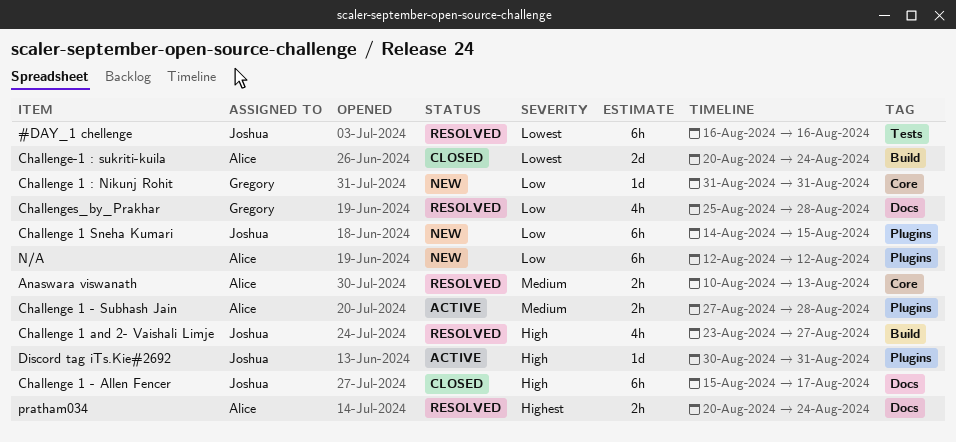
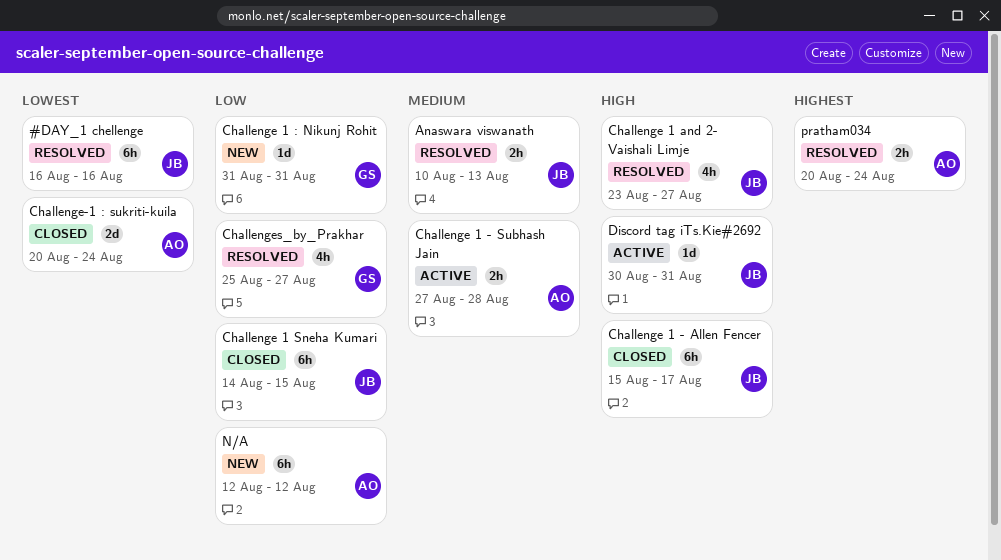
Anaswara viswanath, owner: Alice -> Joshua
Challenge 1 Sneha Kumari, status: New -> Closed
Challenges_by_Prakhar, due: Aug 28 -> Aug 27

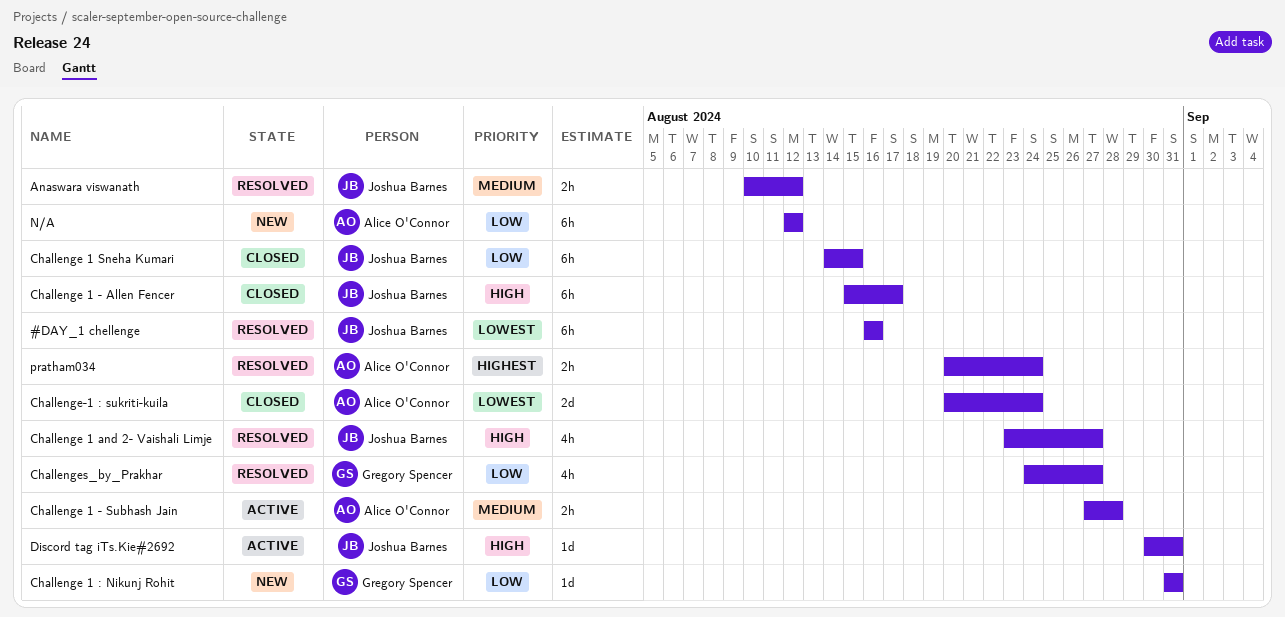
Anaswara viswanath, due: Aug 13 -> Aug 12
Challenges_by_Prakhar, start: Aug 25 -> Aug 24

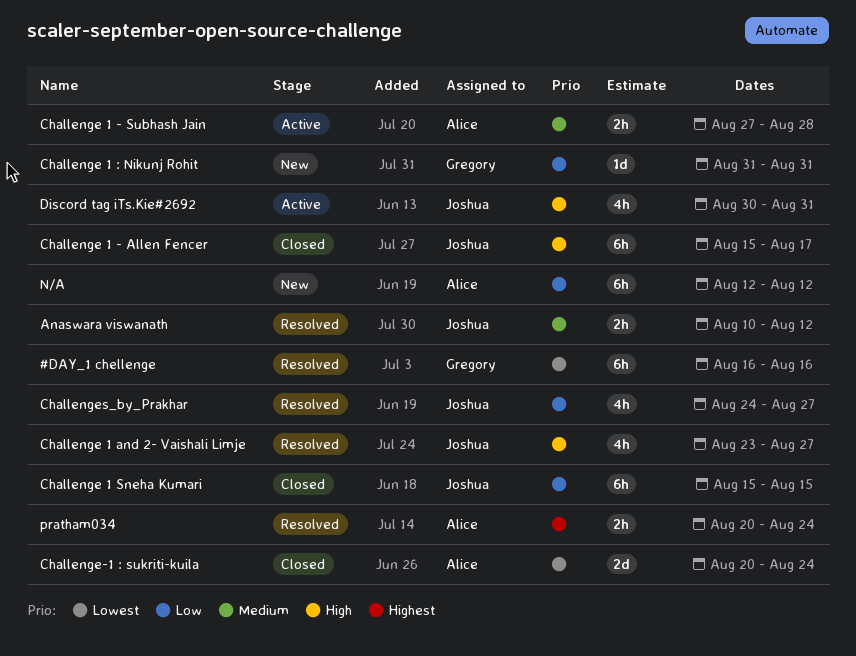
#DAY_1 chellenge, owner: Joshua Barnes -> Gregory Spencer
Challenge 1 Sneha Kumari, start: Aug 14 -> Aug 15
Challenges_by_Prakhar, owner: Gregory Spencer -> Joshua Barnes
Discord tag iTs.Kie#2692, estimate: 1d -> 4h

